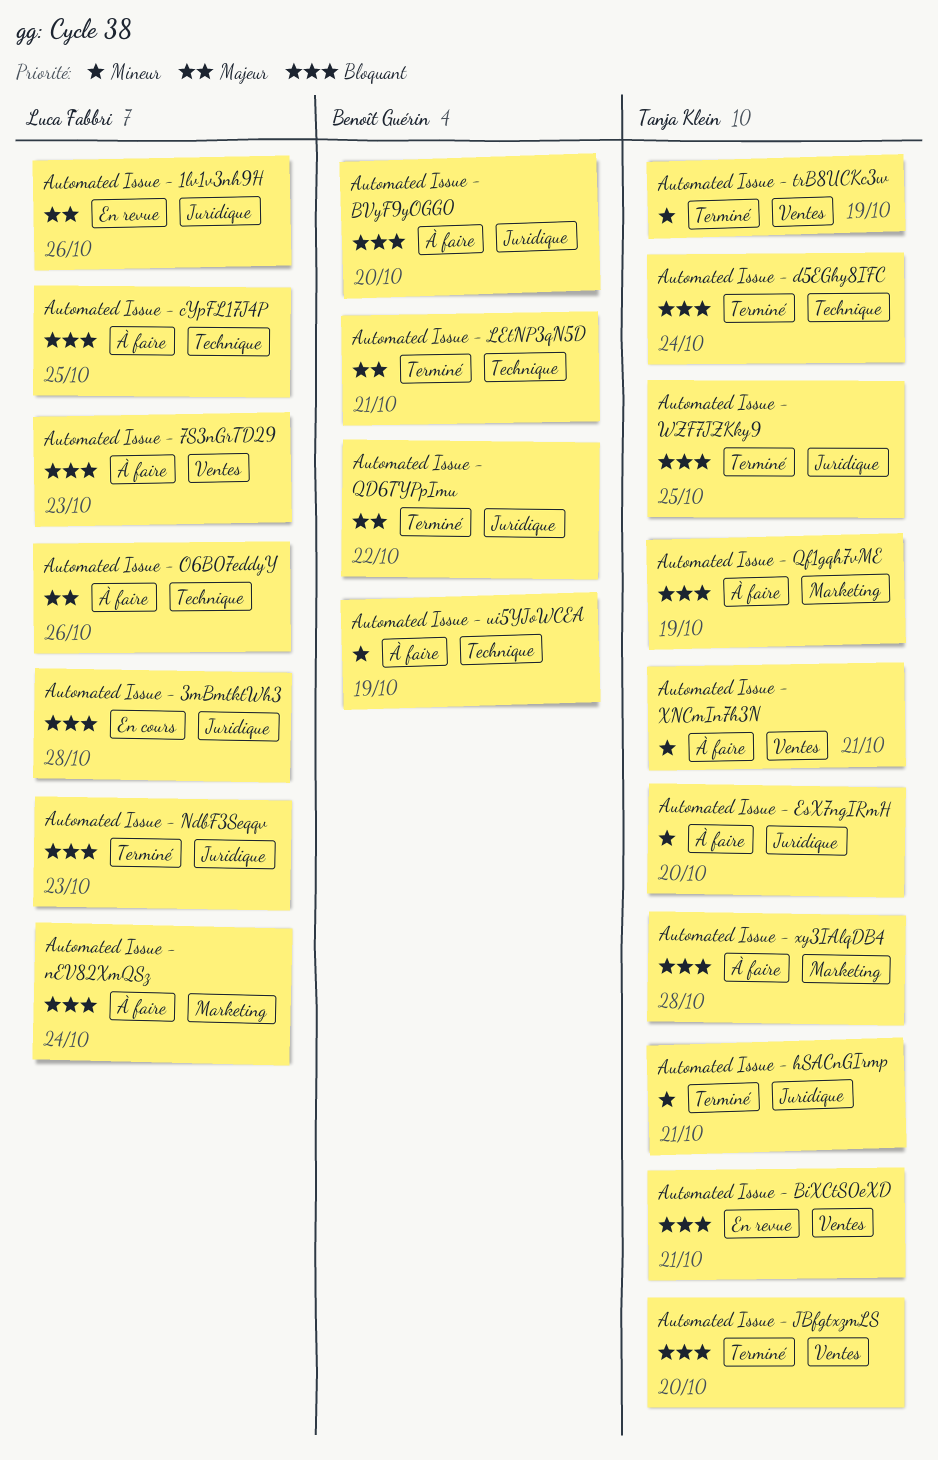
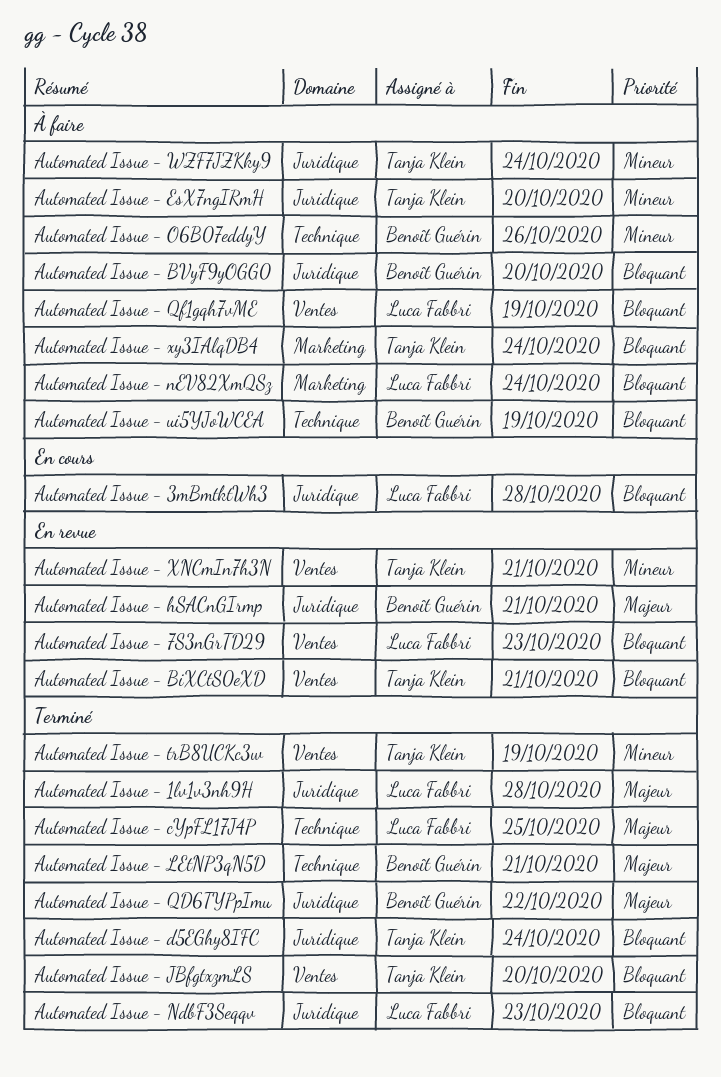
Automated Issue - 1lv1v3nh9H, status: En revue -> Terminé
Automated Issue - 1lv1v3nh9H, due: Oct 26 -> Oct 28
Automated Issue - 7S3nGrTD29, status: À faire -> En revue
Automated Issue - cYpFL17J4P, status: À faire -> Terminé
Automated Issue - cYpFL17J4P, priority: Bloquant -> Majeur
Automated Issue - d5EGhy8IFC, label: Technique -> Juridique
Automated Issue - hSACnGIrmp, status: Terminé -> En revue
Automated Issue - hSACnGIrmp, owner: Tanja Klein -> Benoît Guérin
Automated Issue - hSACnGIrmp, priority: Mineur -> Majeur
Automated Issue - O6B07eddyY, owner: Luca Fabbri -> Benoît Guérin
Automated Issue - O6B07eddyY, priority: Majeur -> Mineur
Automated Issue - Qf1gqh7vME, owner: Tanja Klein -> Luca Fabbri
Automated Issue - Qf1gqh7vME, label: Marketing -> Ventes
Automated Issue - ui5YJoWCEA, priority: Mineur -> Bloquant
Automated Issue - WZF7JZKky9, status: Terminé -> À faire
Automated Issue - WZF7JZKky9, priority: Bloquant -> Mineur
Automated Issue - WZF7JZKky9, due: Oct 25 -> Oct 24
Automated Issue - XNCmIn7h3N, status: À faire -> En revue
Automated Issue - xy3IAlqDB4, due: Oct 28 -> Oct 24

